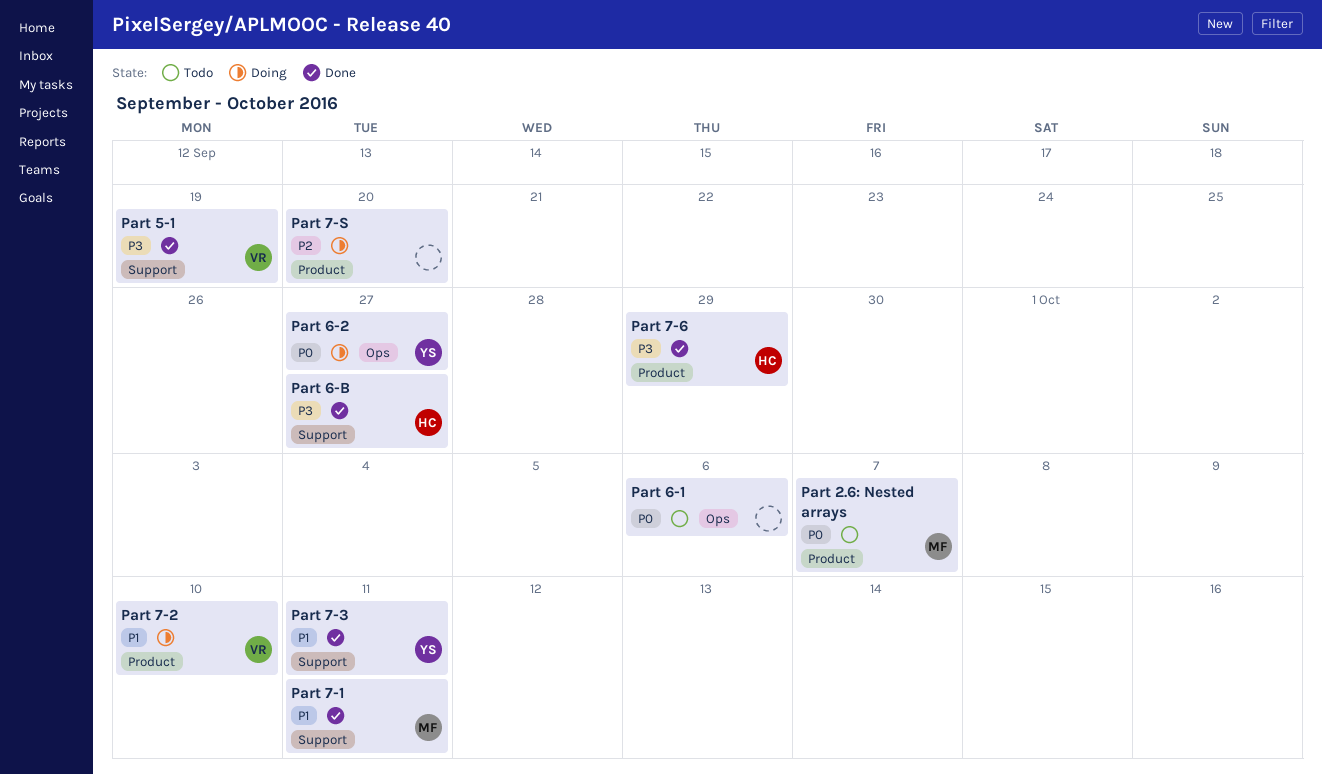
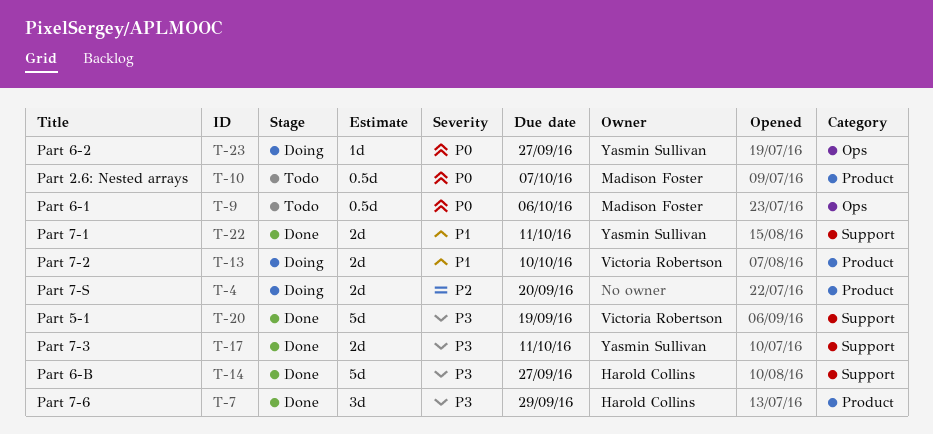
Part 6-1, owner: none -> Madison Foster
Part 7-1, owner: Madison Foster -> Yasmin Sullivan
Part 7-3, priority: P1 -> P3

